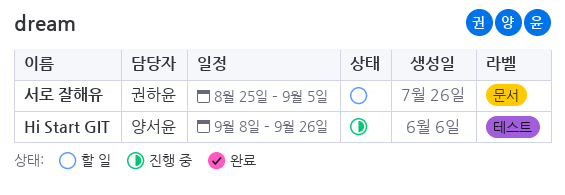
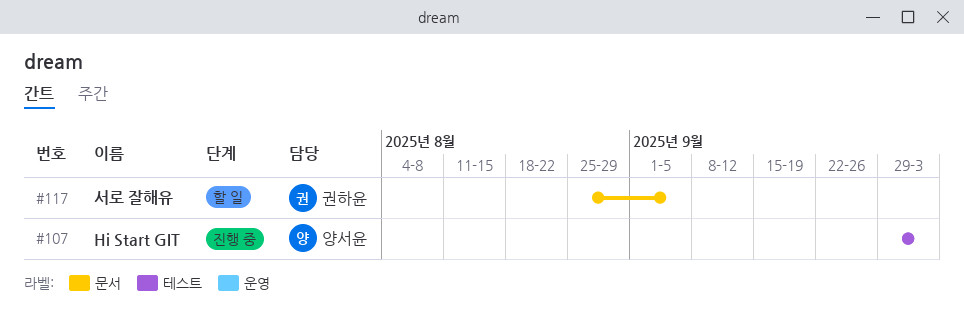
Hi Start GIT, start: Sep 8 -> Sep 29
Hi Start GIT, due: Sep 26 -> Oct 3

